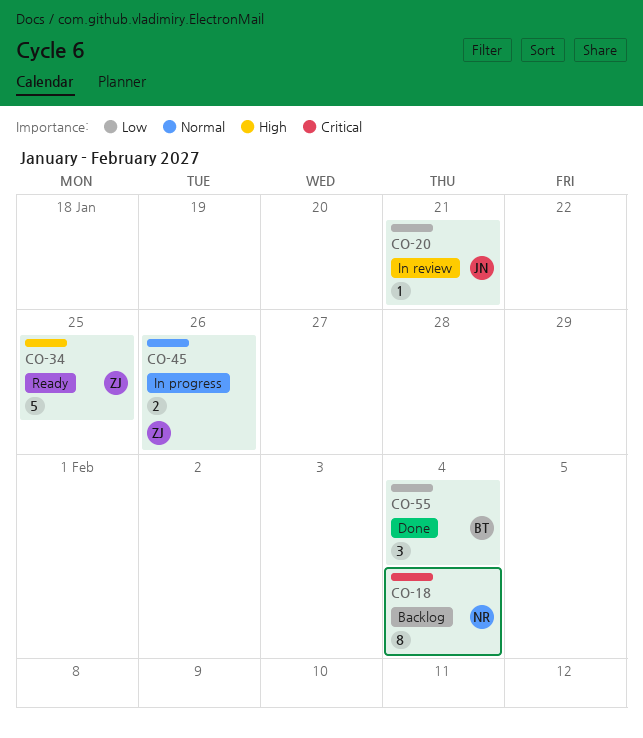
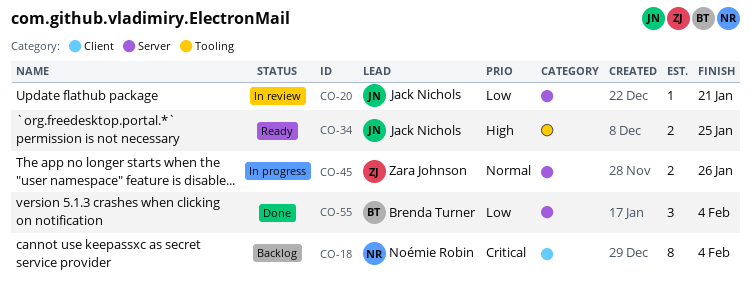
CO-34, owner: Zara Johnson -> Jack Nichols
CO-34, estimate: 5 -> 2

